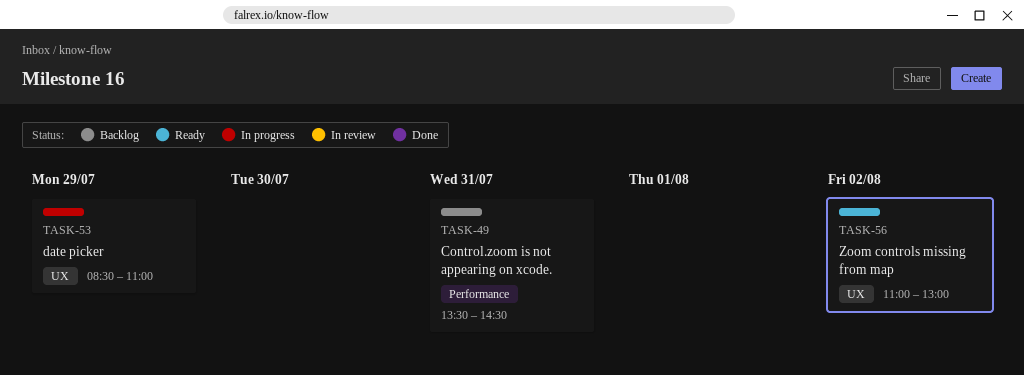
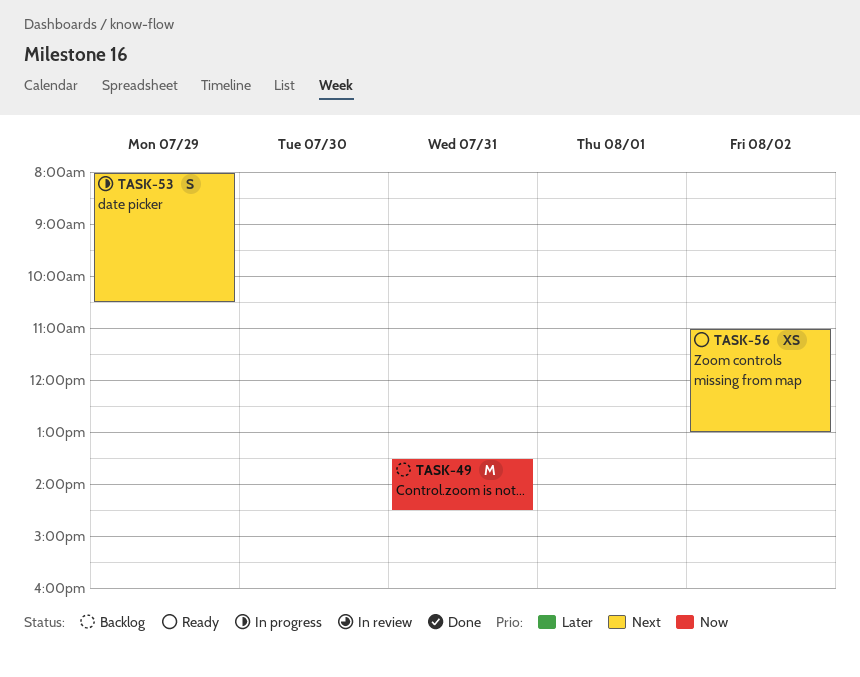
TASK-53, begins: 08:30 -> 08:00
TASK-53, ends: 11:00 -> 10:30

